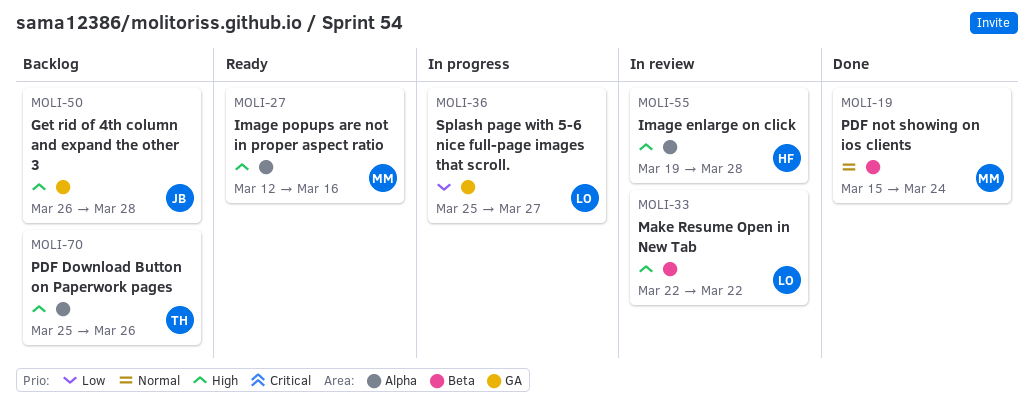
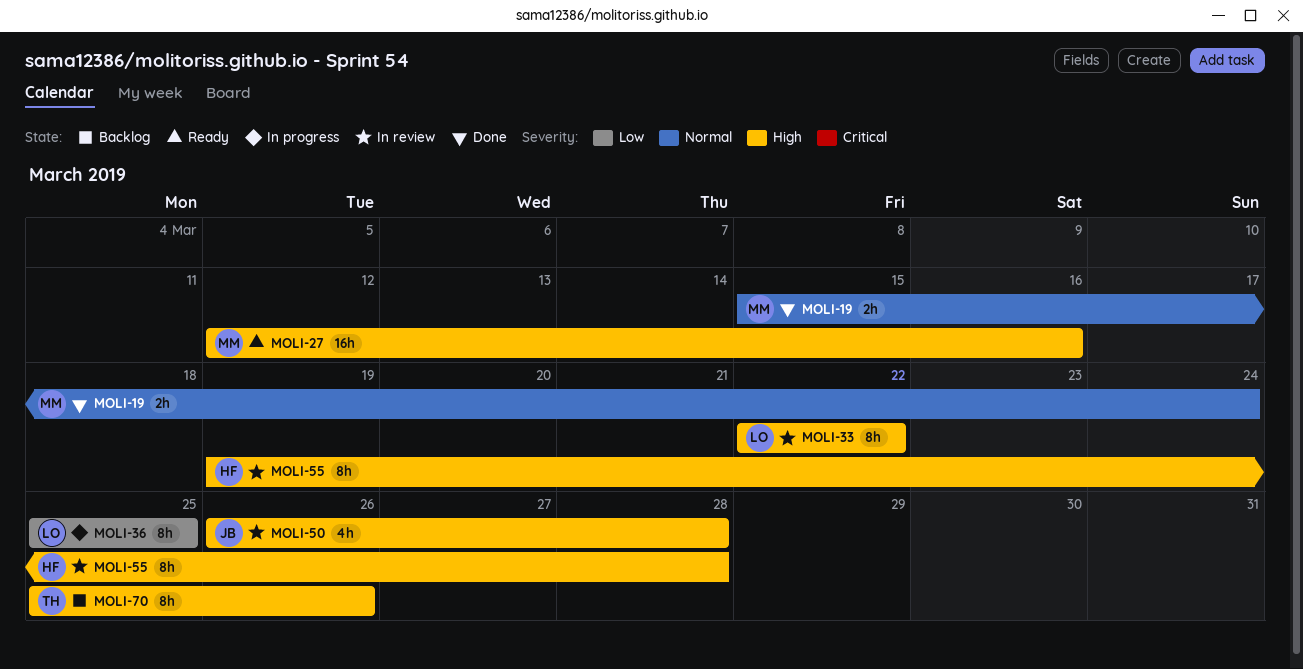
MOLI-36, due: Mar 27 -> Mar 25
MOLI-50, status: Backlog -> In review

